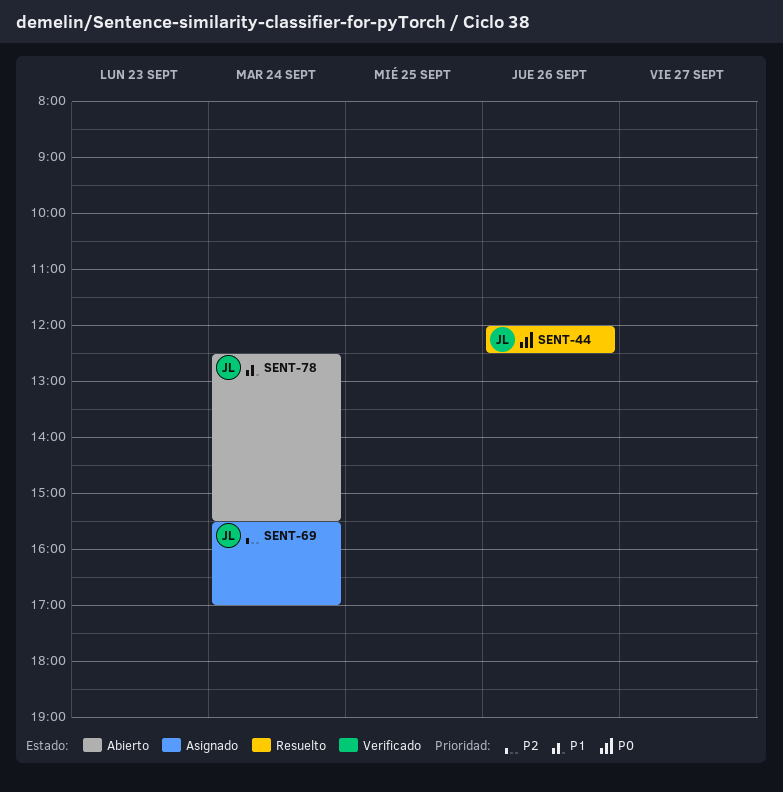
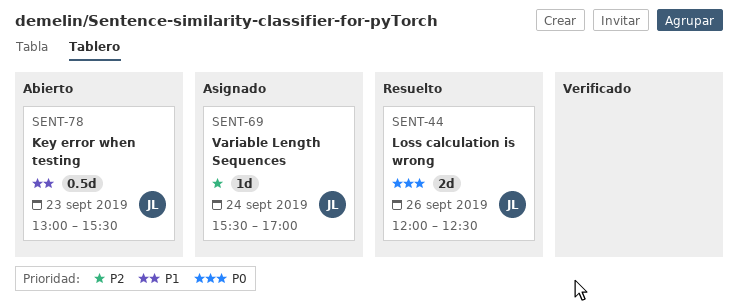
SENT-78, day: Sep 24 -> Sep 23
SENT-78, begins: 12:30 -> 13:00

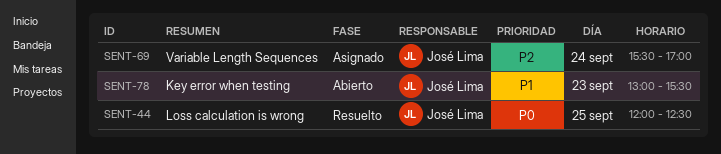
SENT-44, day: Sep 26 -> Sep 25

